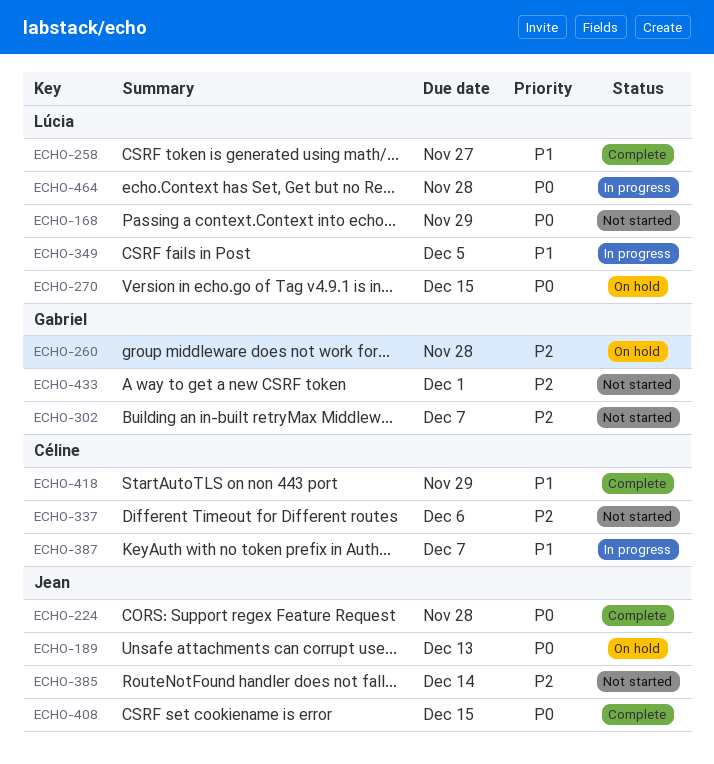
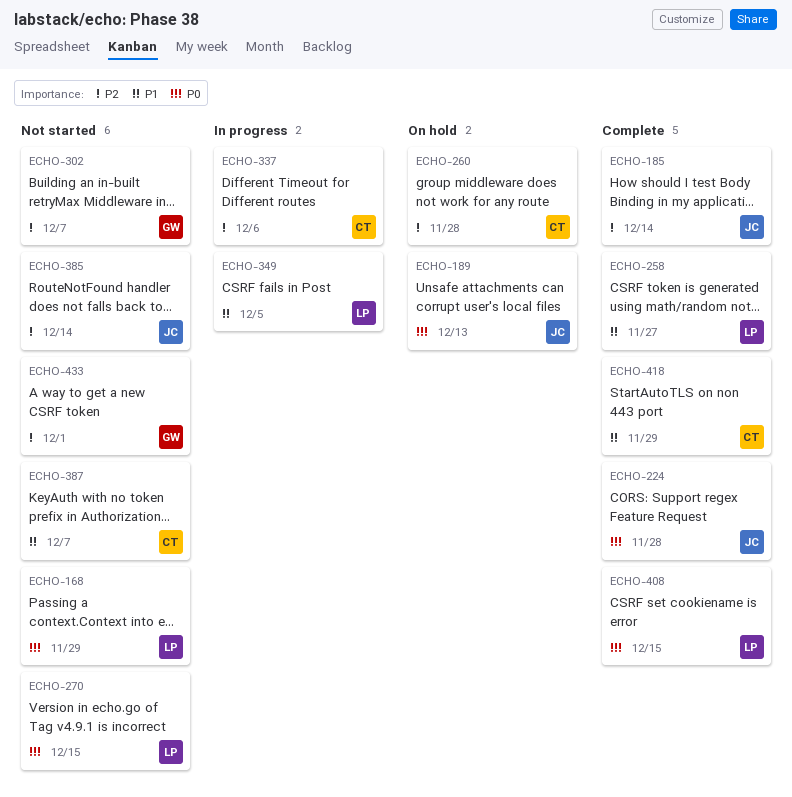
ECHO-185: none -> present
ECHO-260, owner: Gabriel -> Céline
ECHO-270, status: On hold -> Not started
ECHO-337, status: Not started -> In progress
ECHO-387, status: In progress -> Not started
ECHO-408, owner: Jean -> Lúcia
ECHO-464: present -> none

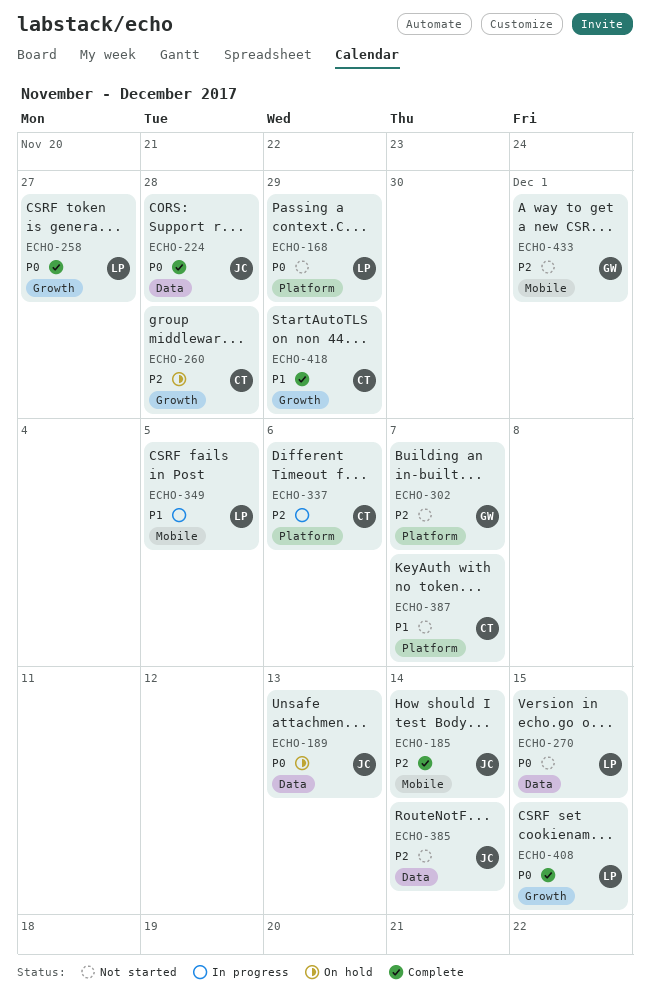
ECHO-258, priority: P1 -> P0

